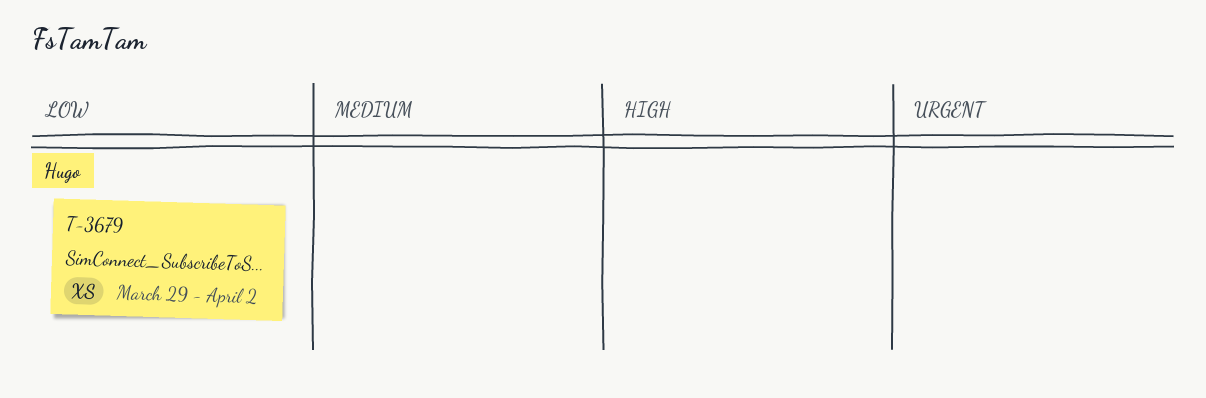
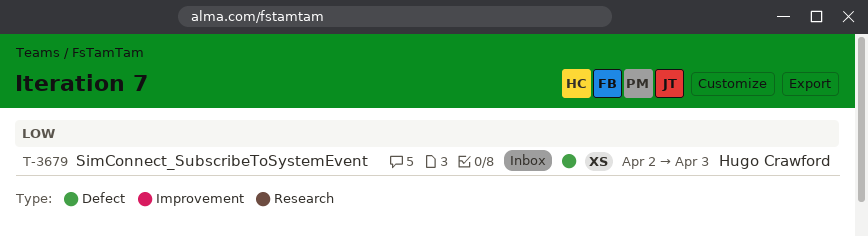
T-3679, start: Mar 29 -> Apr 2
T-3679, due: Apr 2 -> Apr 3

